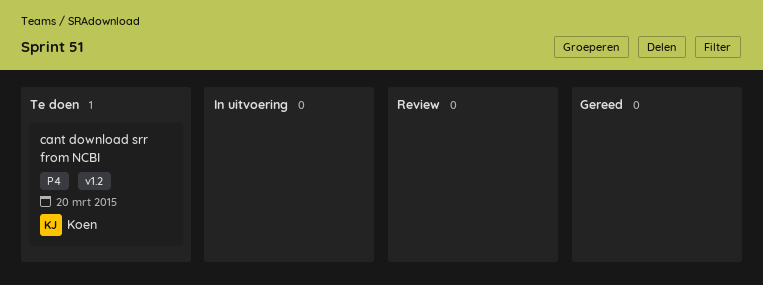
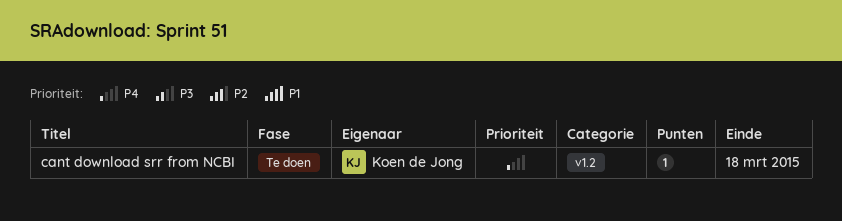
cant download srr from NCBI, due: Mar 20 -> Mar 18

